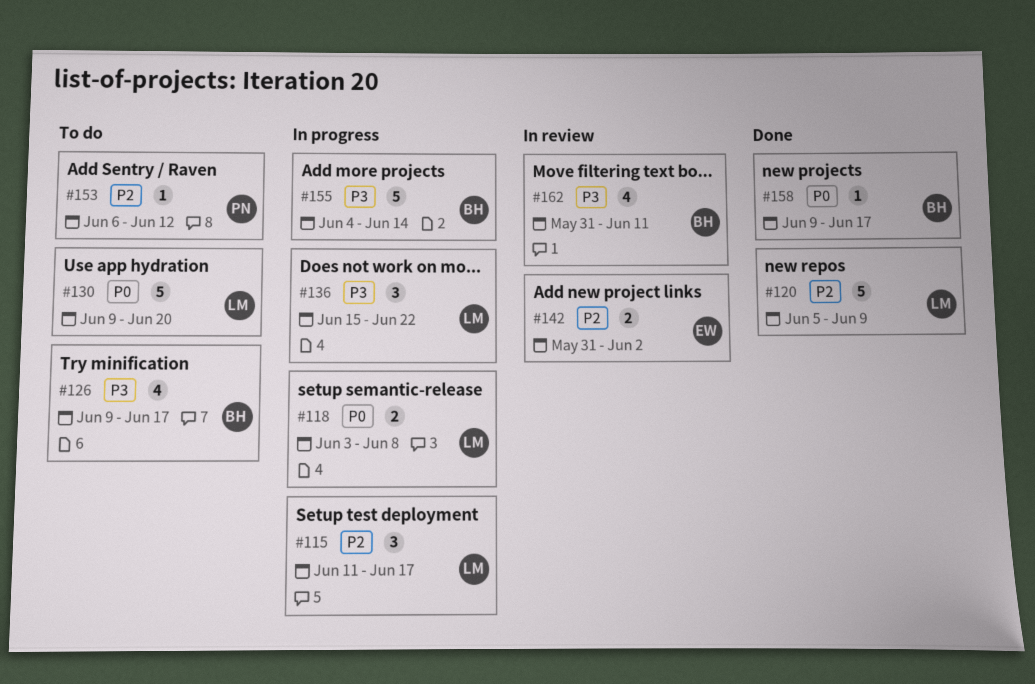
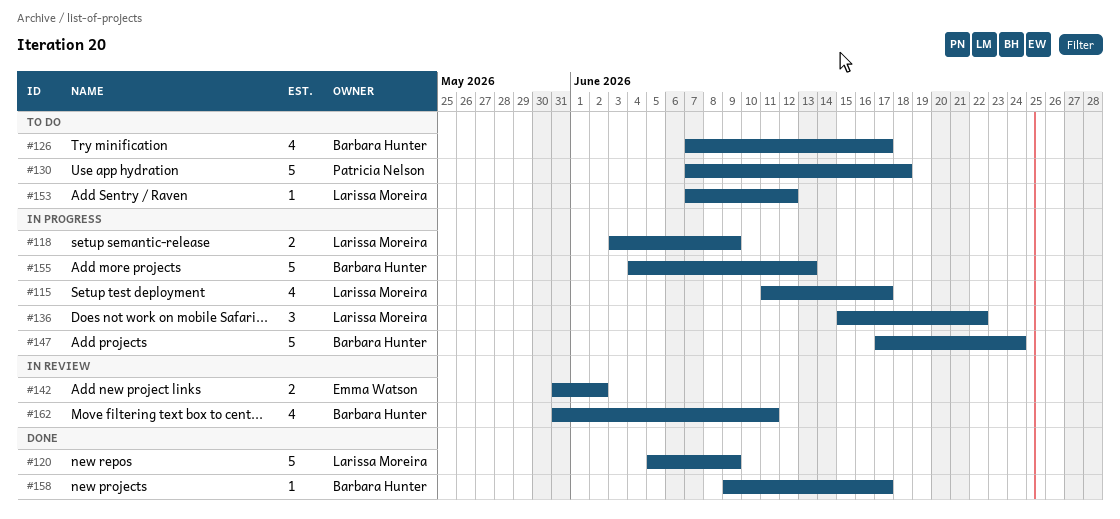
#115, estimate: 3 -> 4
#118, due: Jun 8 -> Jun 9
#126, start: Jun 9 -> Jun 7
#130, owner: Larissa Moreira -> Patricia Nelson
#130, start: Jun 9 -> Jun 7
#130, due: Jun 20 -> Jun 18
#147: none -> present
#153, owner: Patricia Nelson -> Larissa Moreira
#153, start: Jun 6 -> Jun 7
#155, due: Jun 14 -> Jun 13

